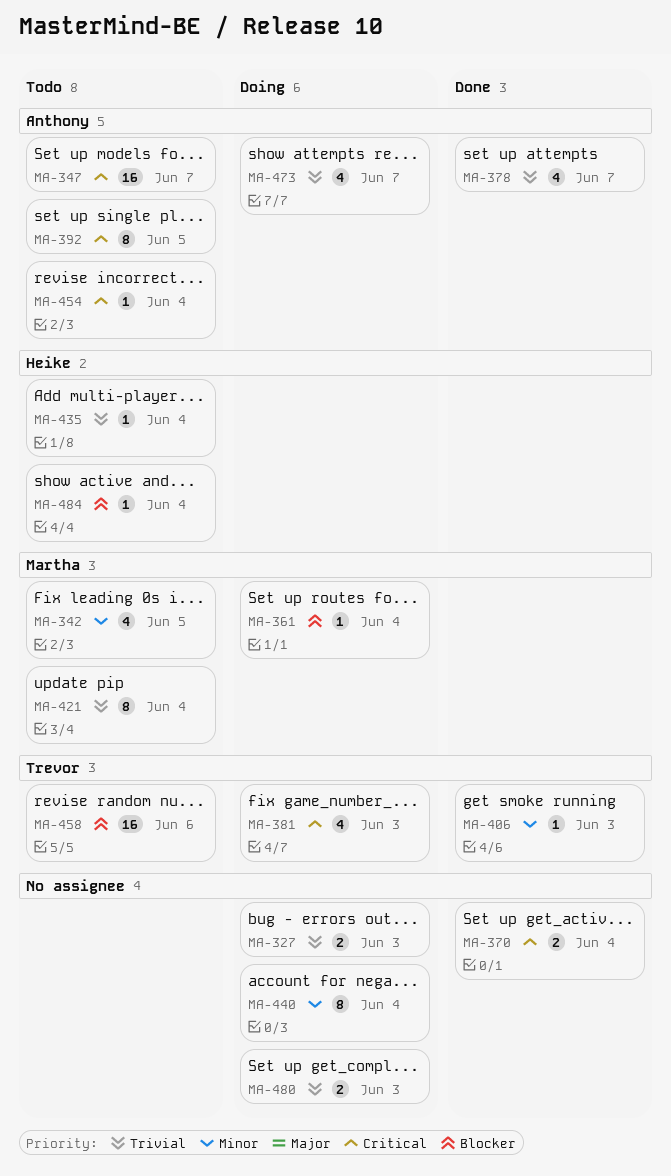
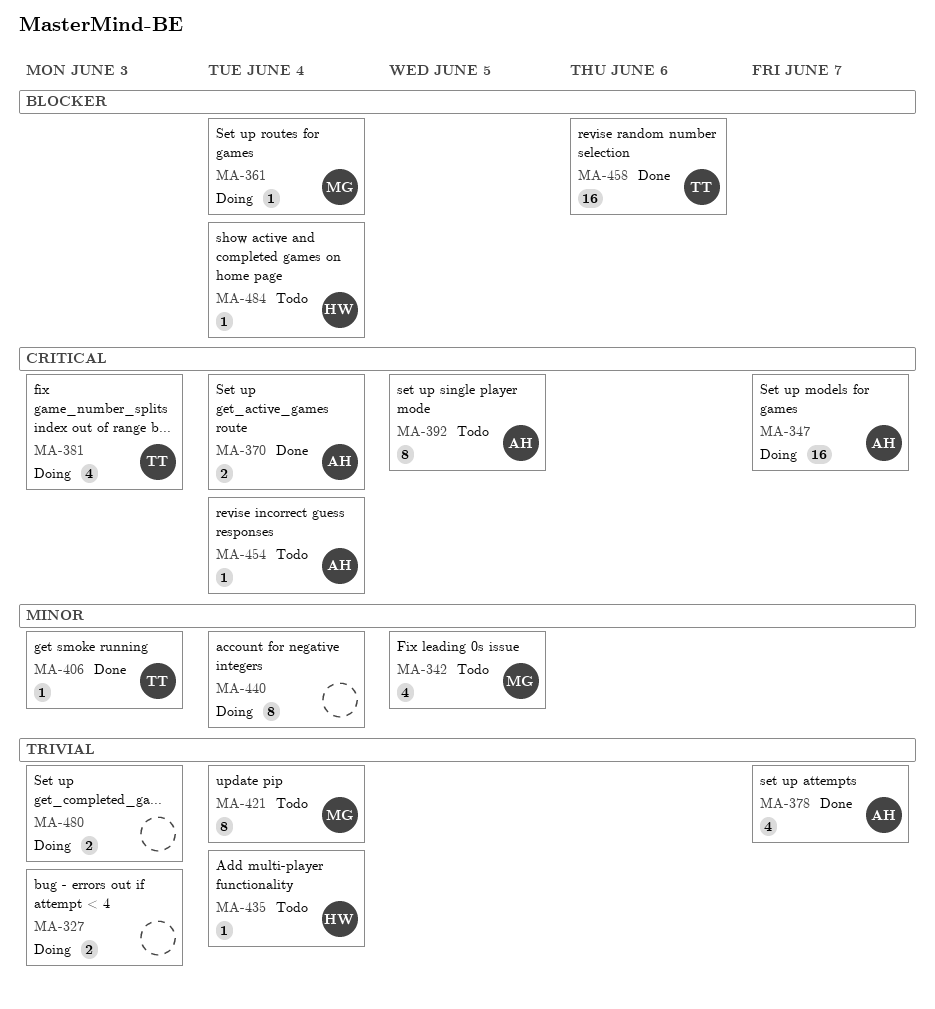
MA-347, status: Todo -> Doing
MA-370, owner: none -> Anthony
MA-458, status: Todo -> Done
MA-473: present -> none

